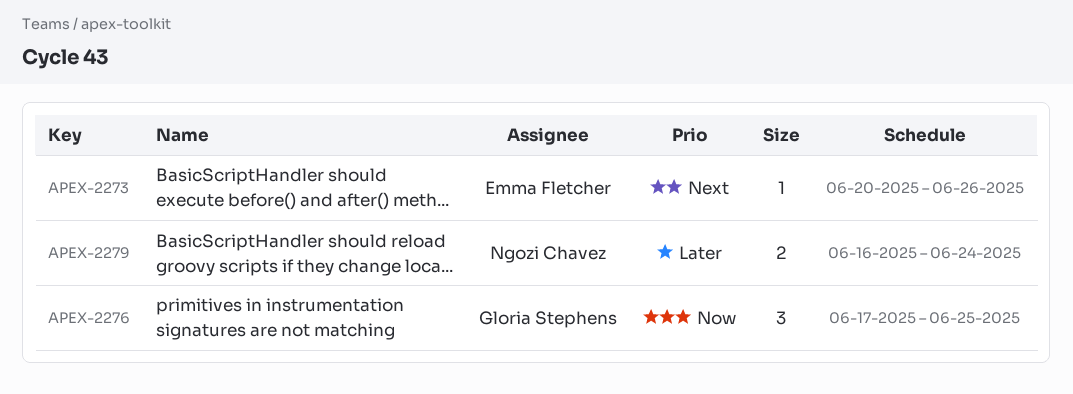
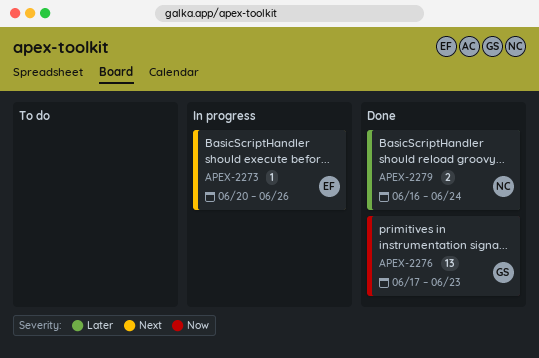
APEX-2276, estimate: 3 -> 13
APEX-2276, due: Jun 25 -> Jun 23

